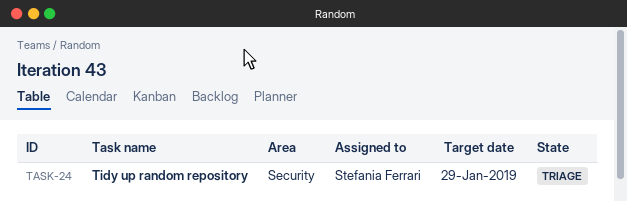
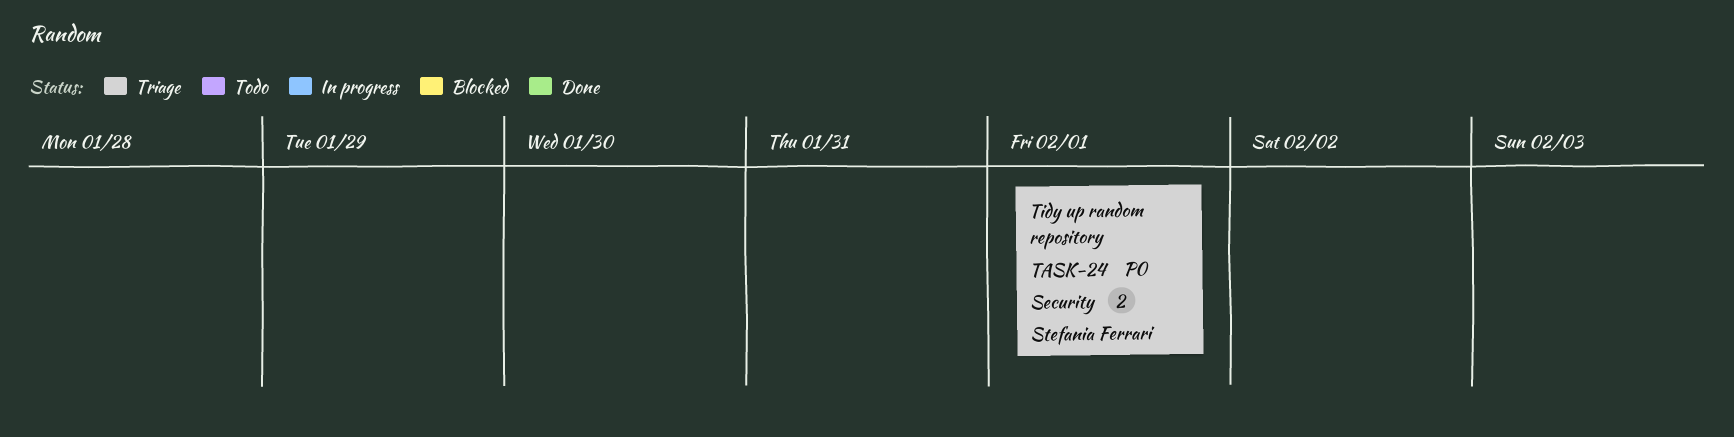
TASK-24, due: Jan 29 -> Feb 1

